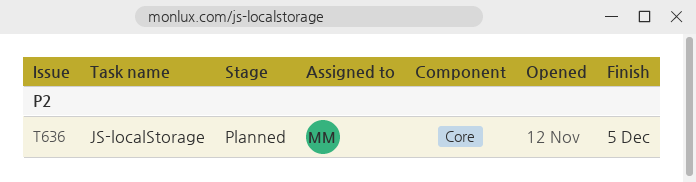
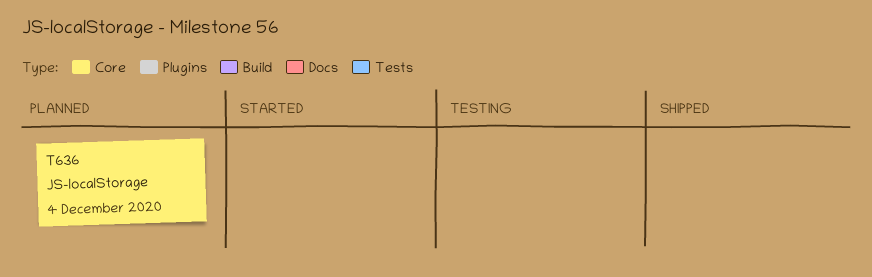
T636, due: Dec 5 -> Dec 4

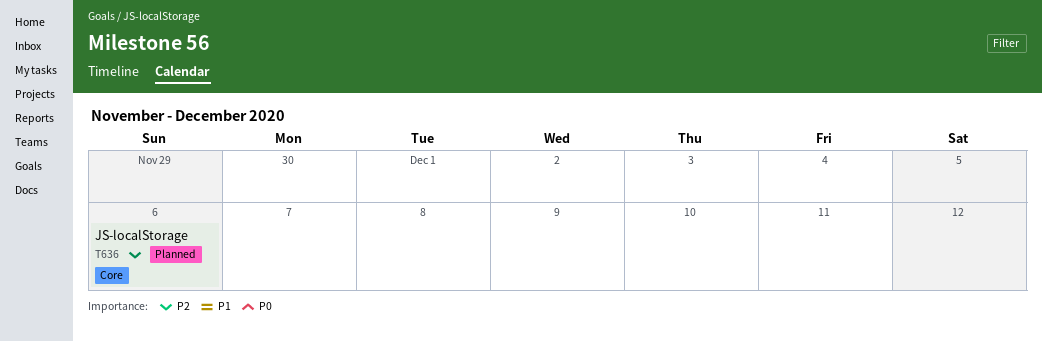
T636, due: Dec 4 -> Dec 6

